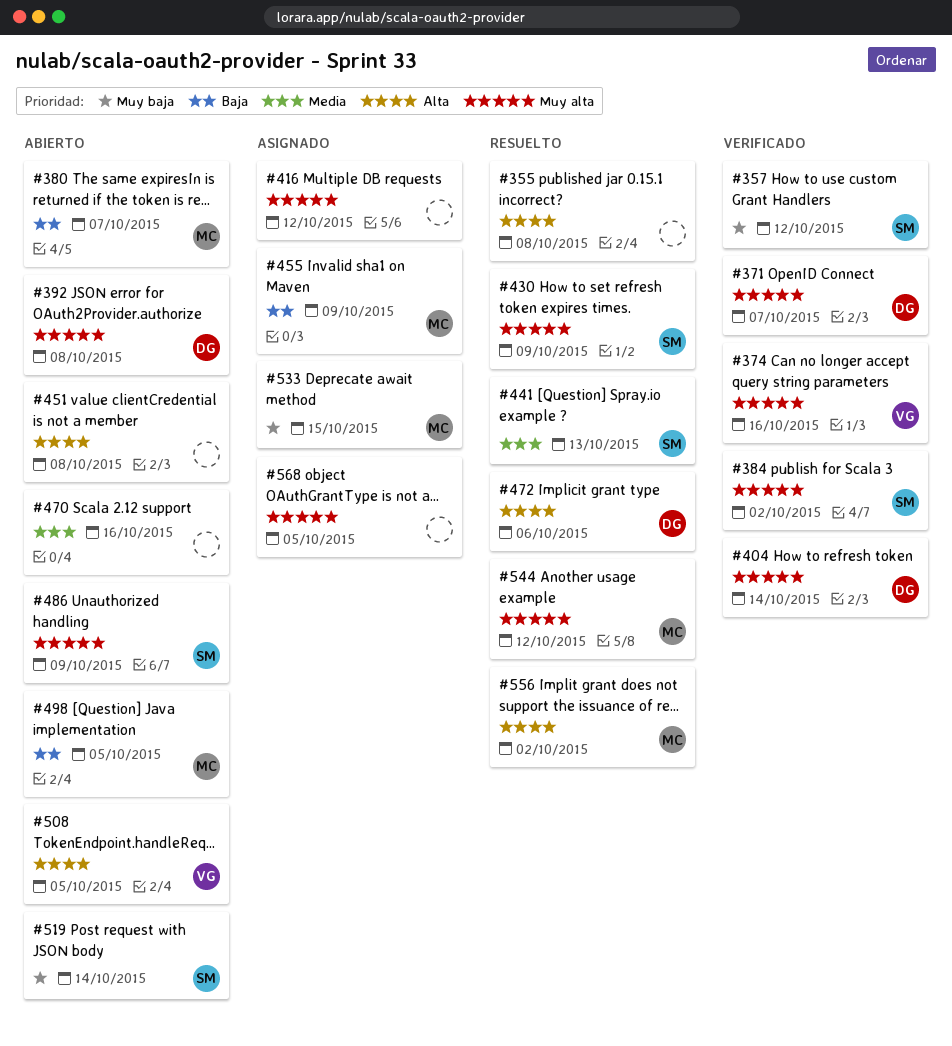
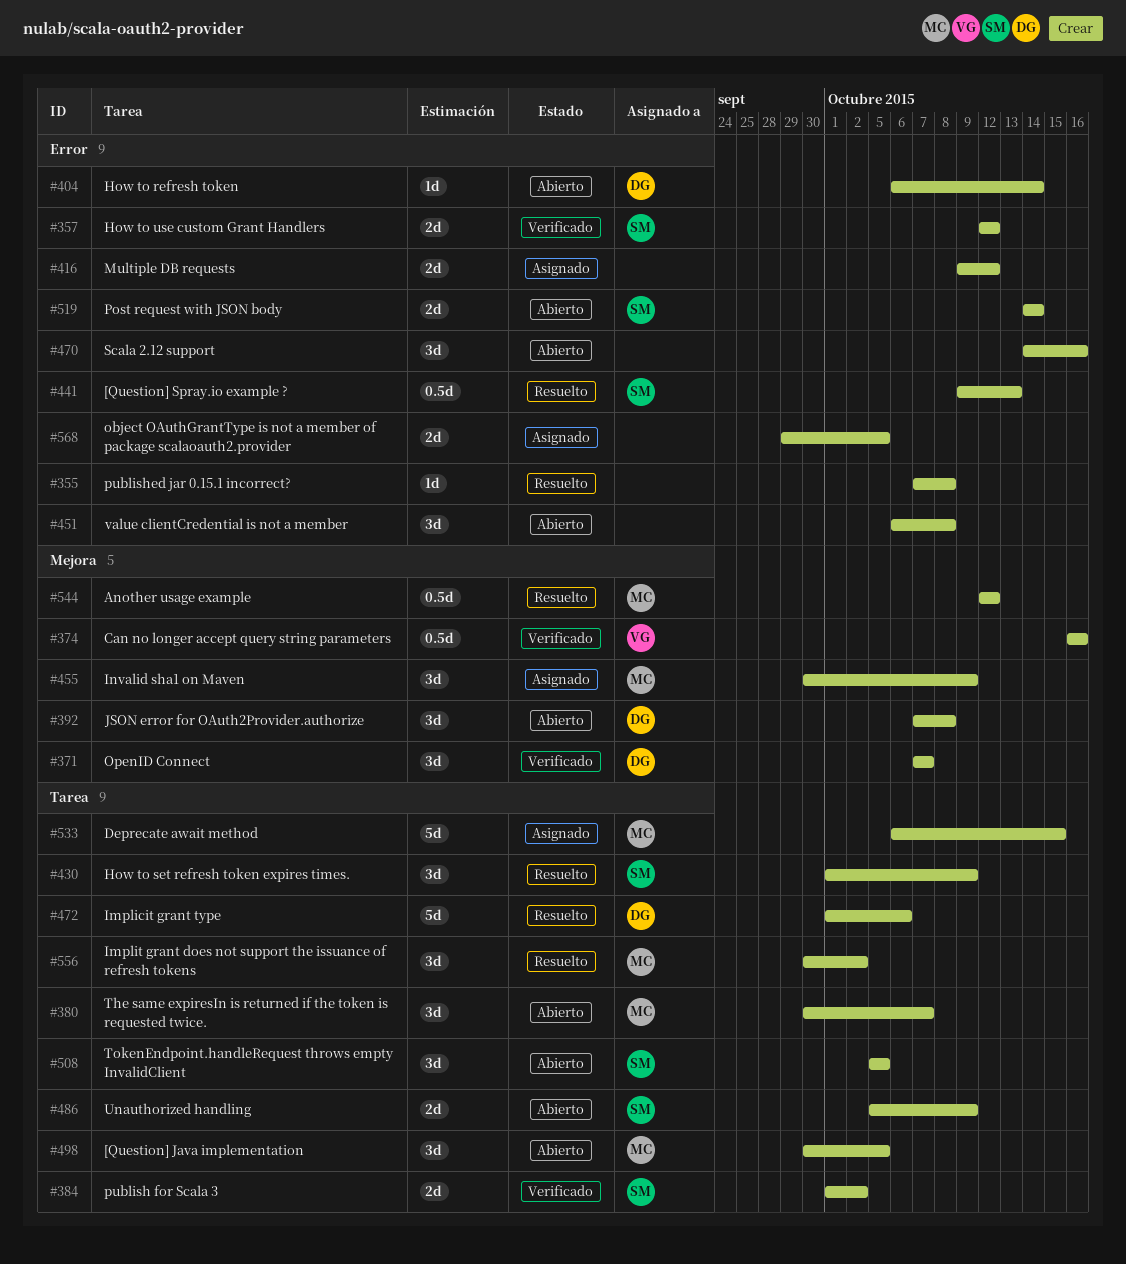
#404, status: Verificado -> Abierto
#508, owner: VG -> SM

